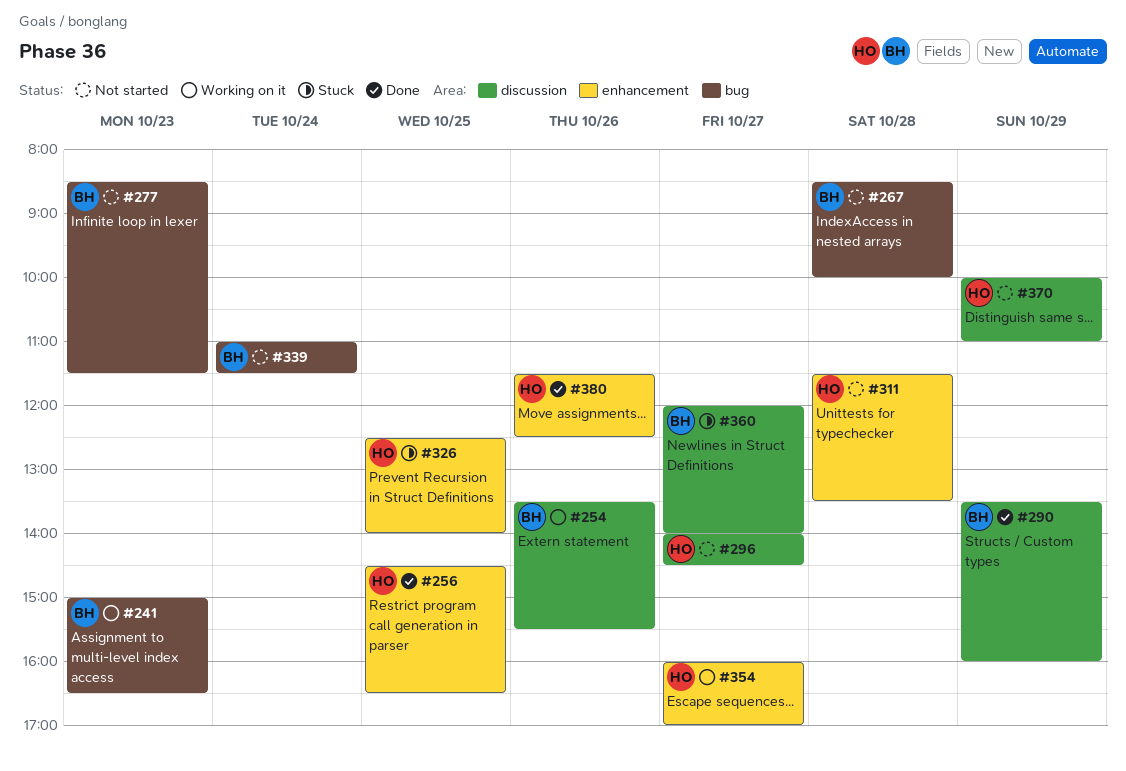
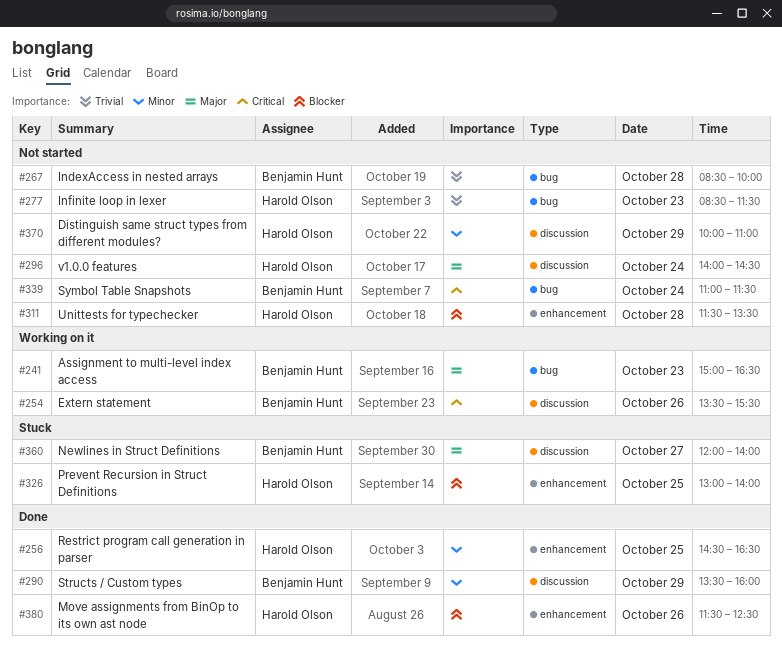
#277, owner: Benjamin Hunt -> Harold Olson
#296, day: Oct 27 -> Oct 24
#326, begins: 12:30 -> 13:00
#354: present -> none

